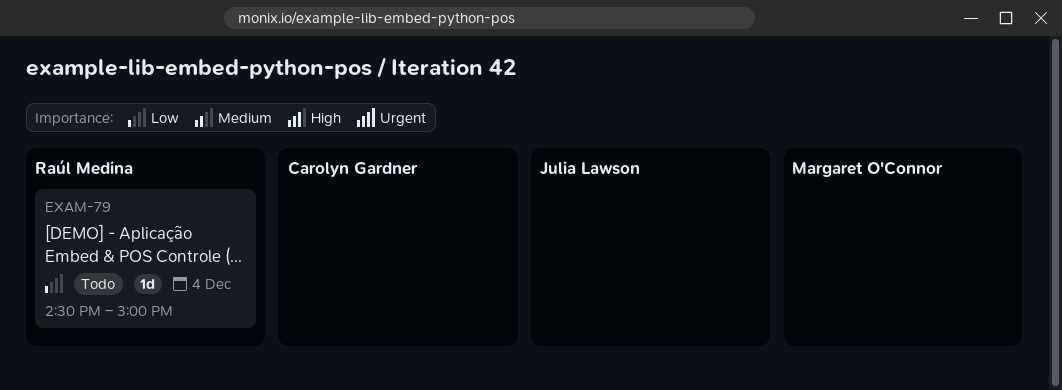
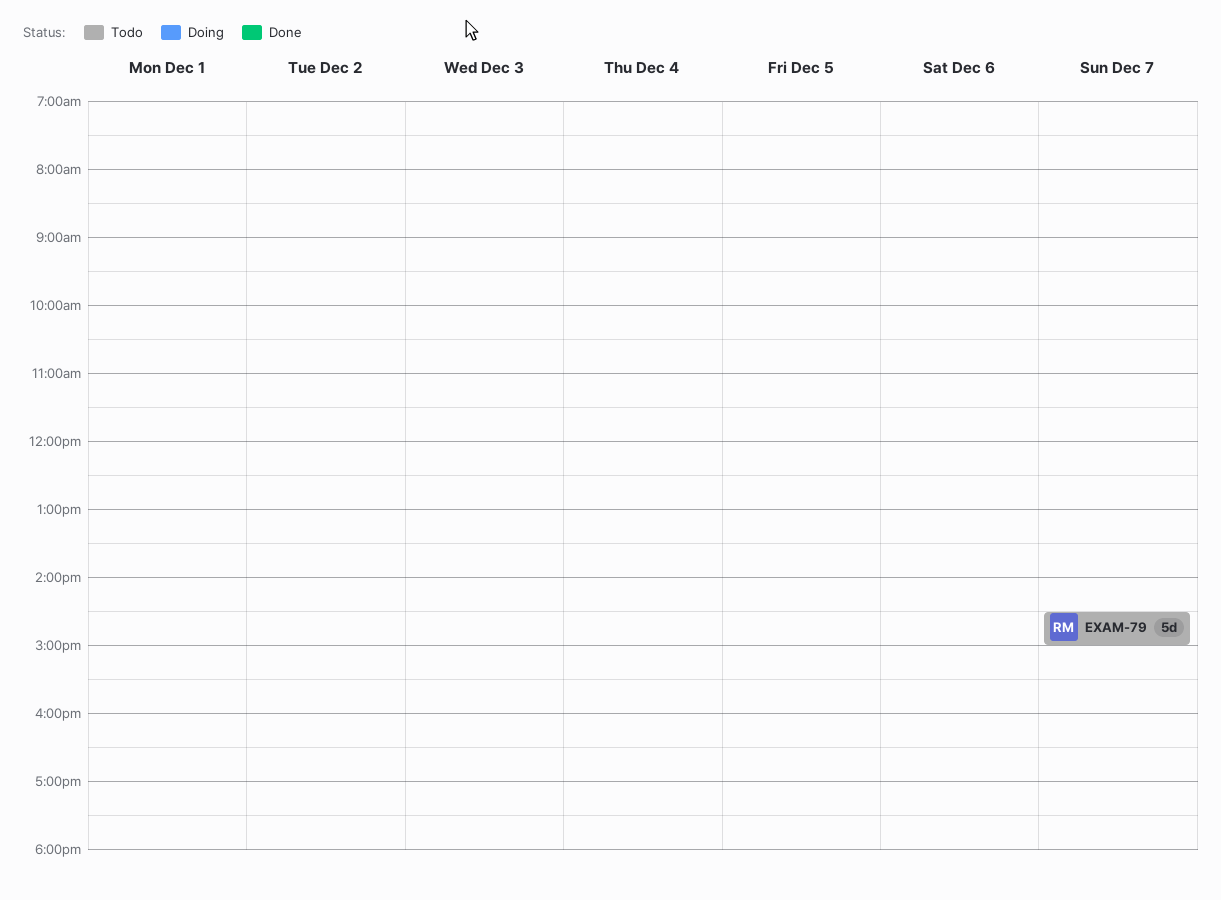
EXAM-79, estimate: 1d -> 5d
EXAM-79, day: Dec 4 -> Dec 7

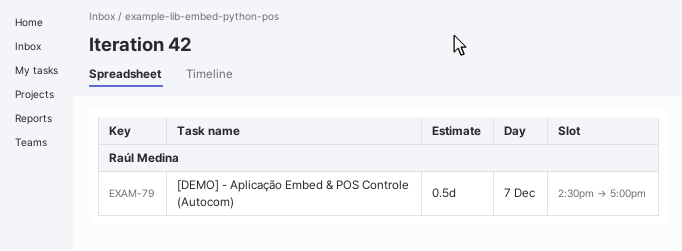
EXAM-79, estimate: 5d -> 0.5d
EXAM-79, ends: 15:00 -> 17:00

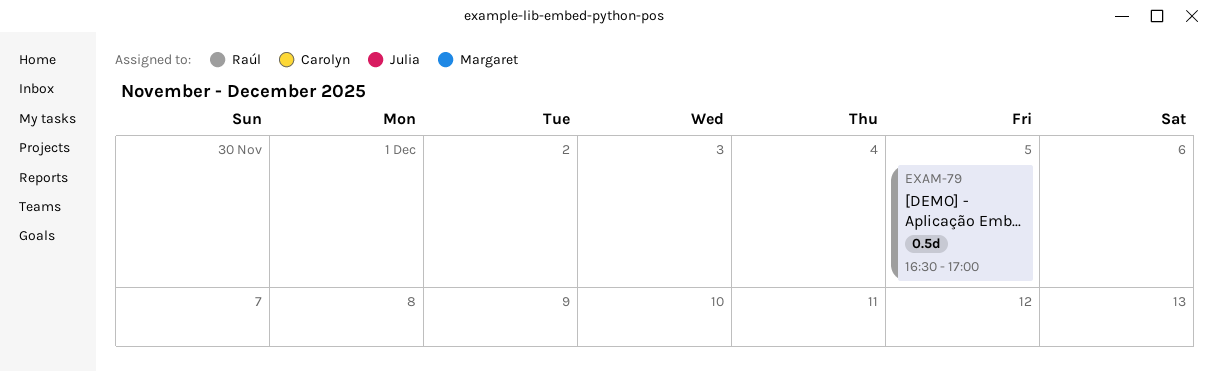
EXAM-79, day: Dec 7 -> Dec 5
EXAM-79, begins: 14:30 -> 16:30

